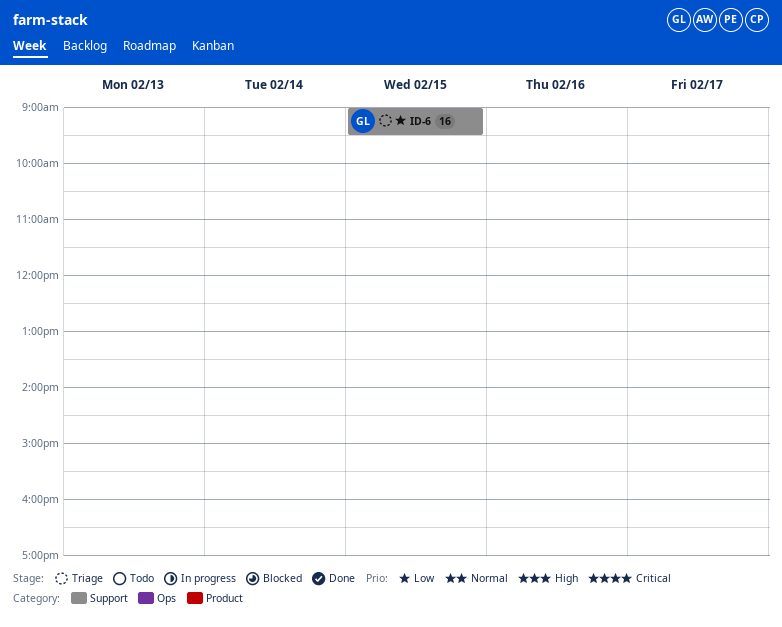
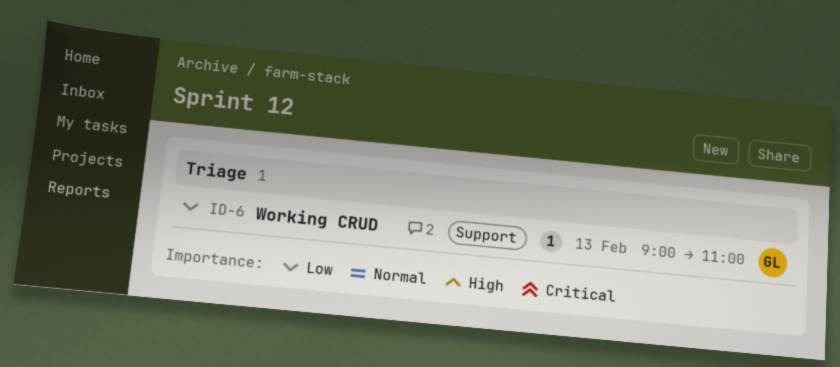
ID-6, estimate: 16 -> 1
ID-6, day: Feb 15 -> Feb 13
ID-6, ends: 09:30 -> 11:00

